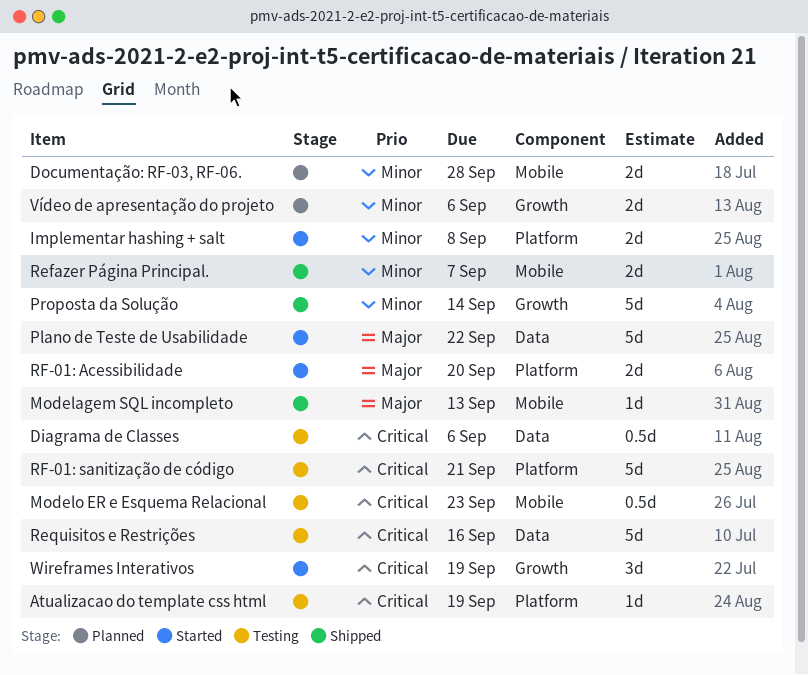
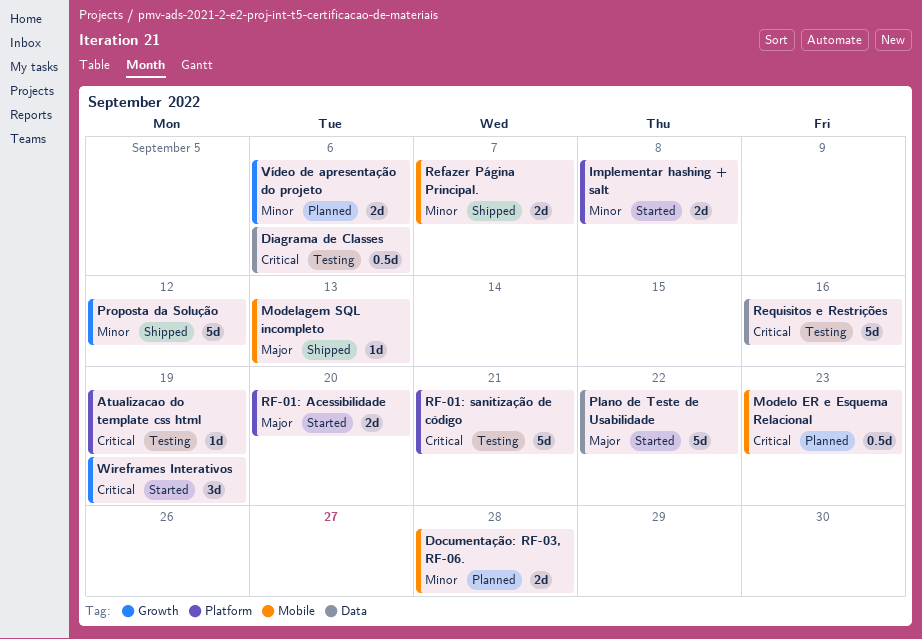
Modelo ER e Esquema Relacional, status: Testing -> Planned
Proposta da Solução, due: Sep 14 -> Sep 12

